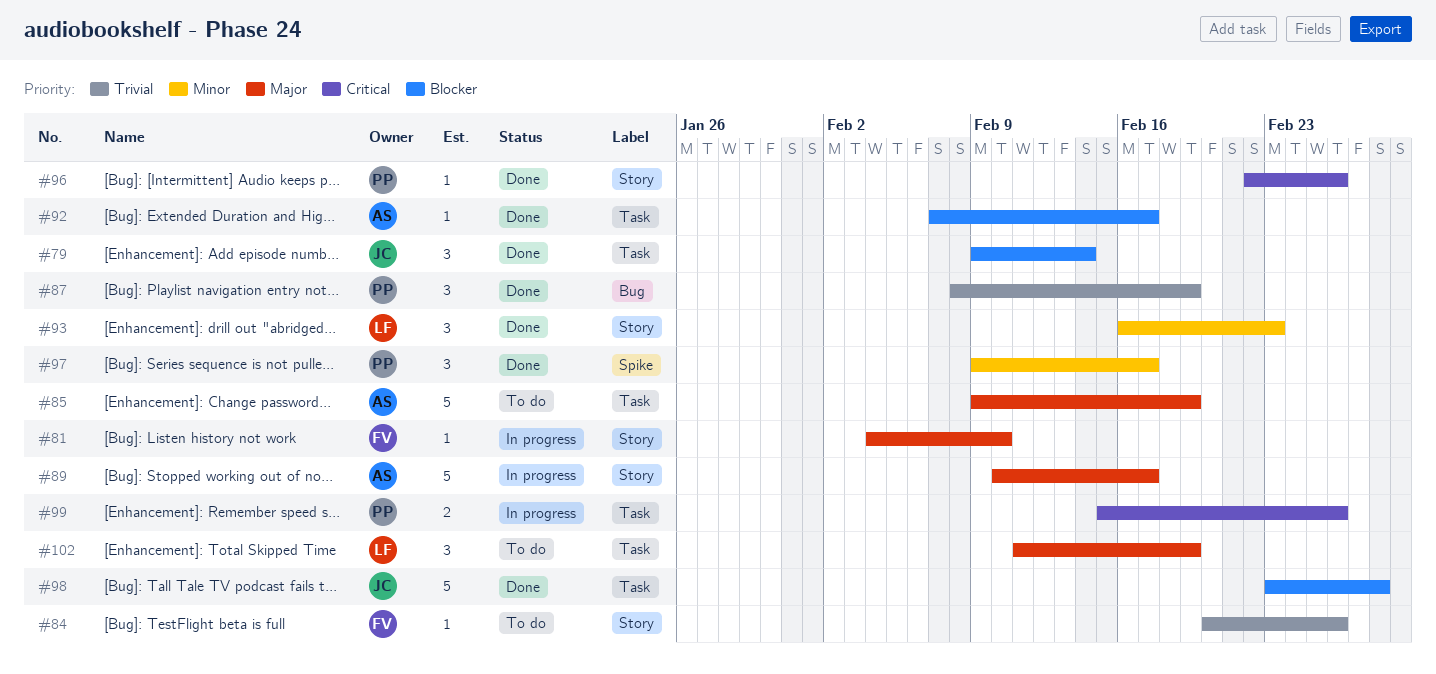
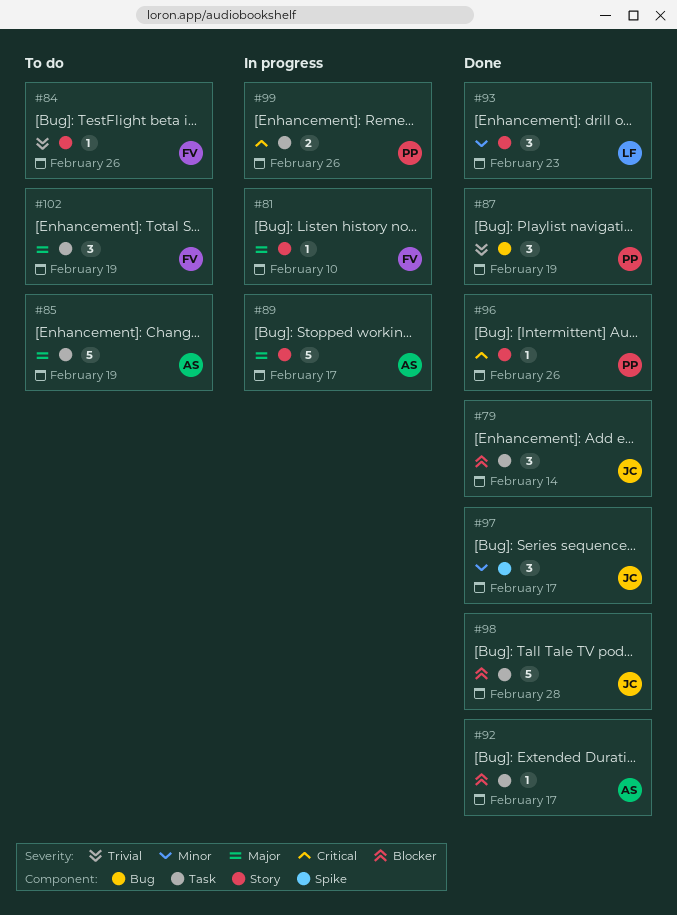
#97, owner: PP -> JC
#102, owner: LF -> FV

